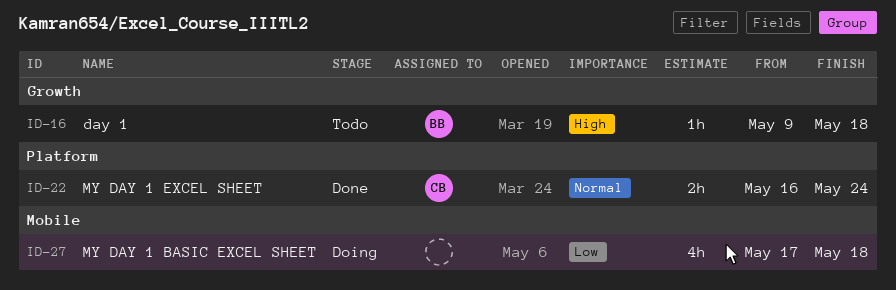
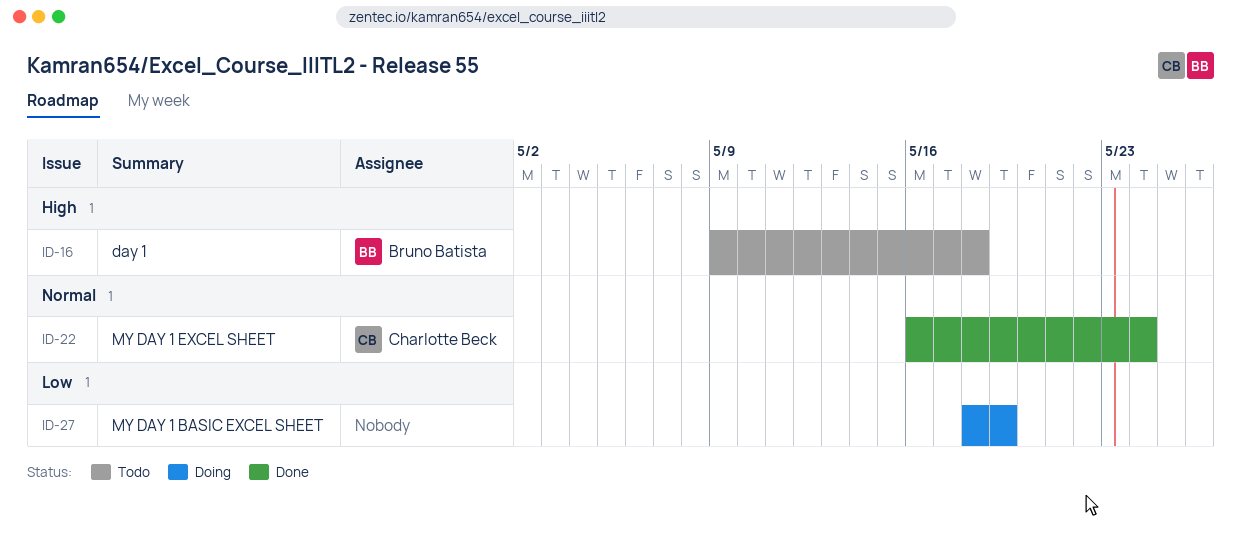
ID-27, start: May 17 -> May 18
ID-27, due: May 18 -> May 19

